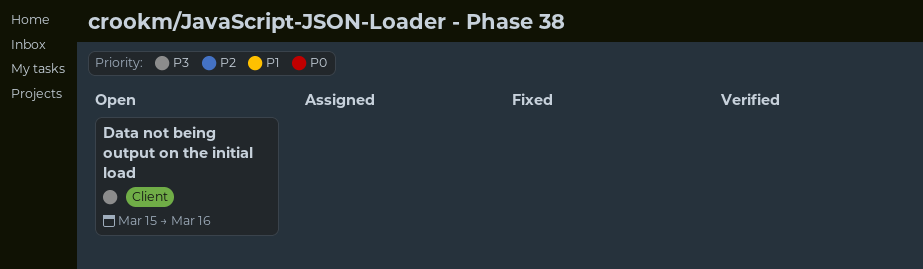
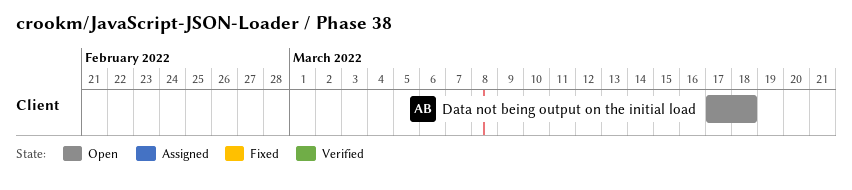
Data not being output on the initial load, start: Mar 15 -> Mar 17
Data not being output on the initial load, due: Mar 16 -> Mar 18

